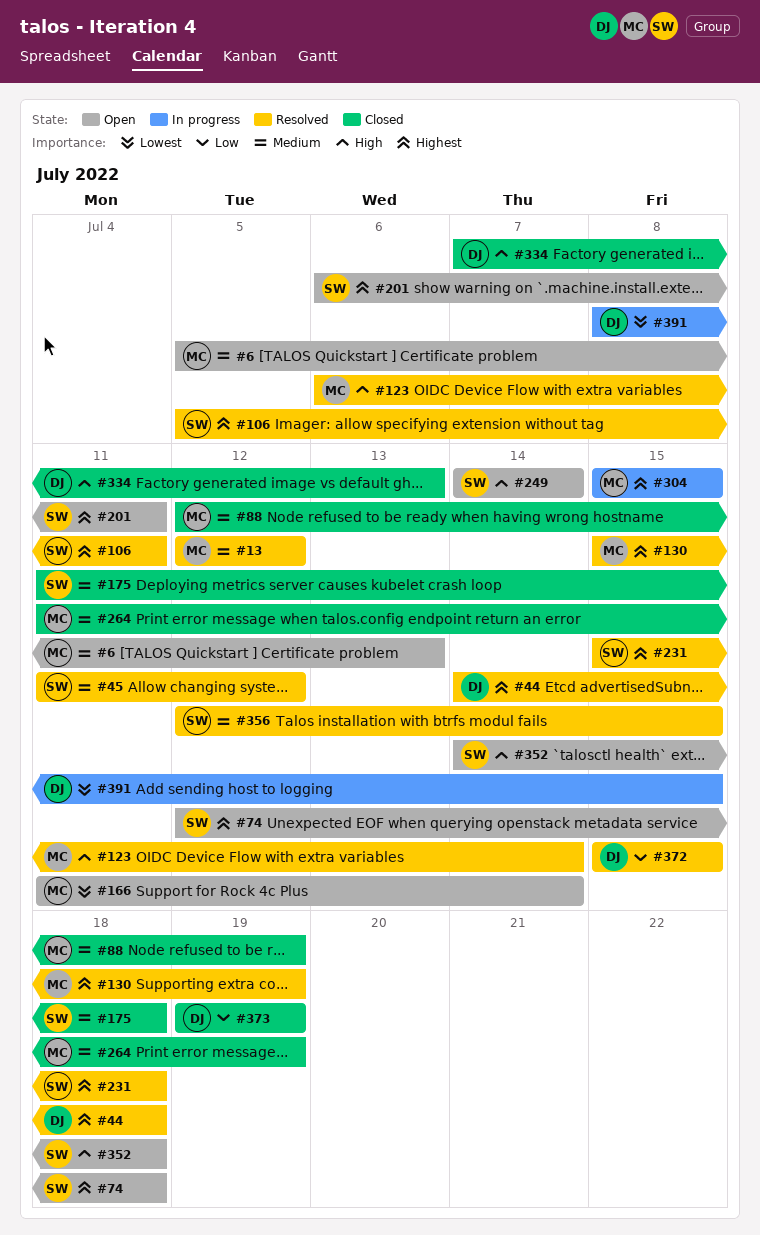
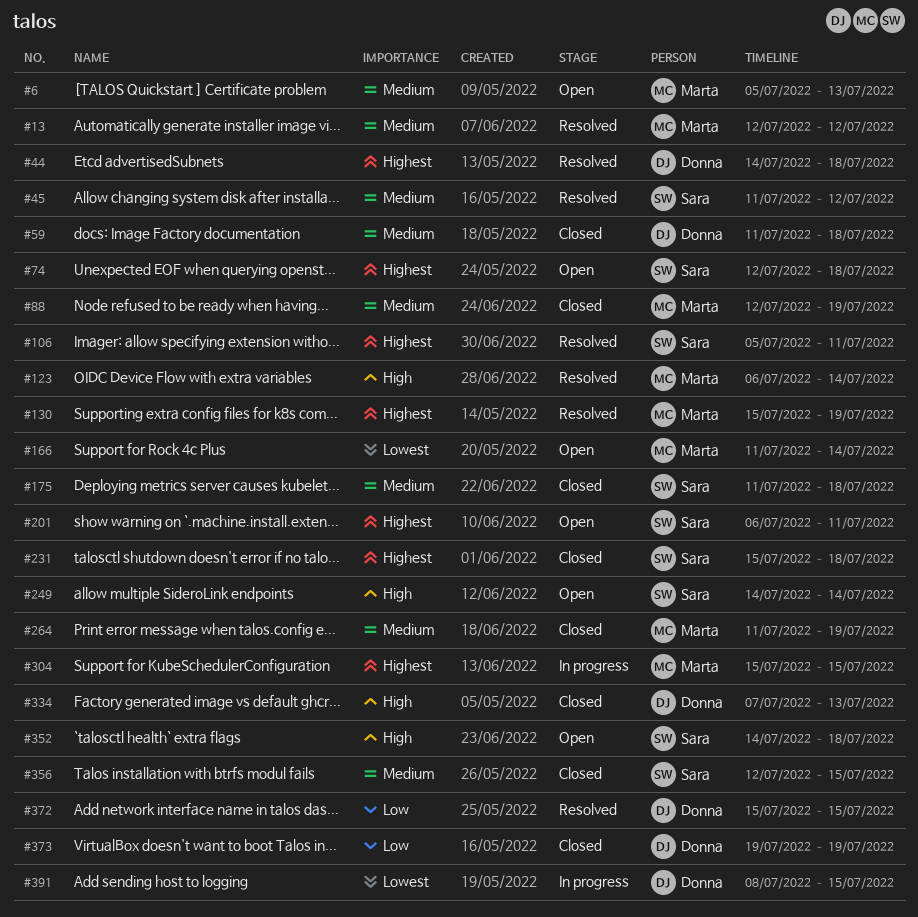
#59: none -> present
#231, status: Resolved -> Closed
#356, status: Resolved -> Closed

